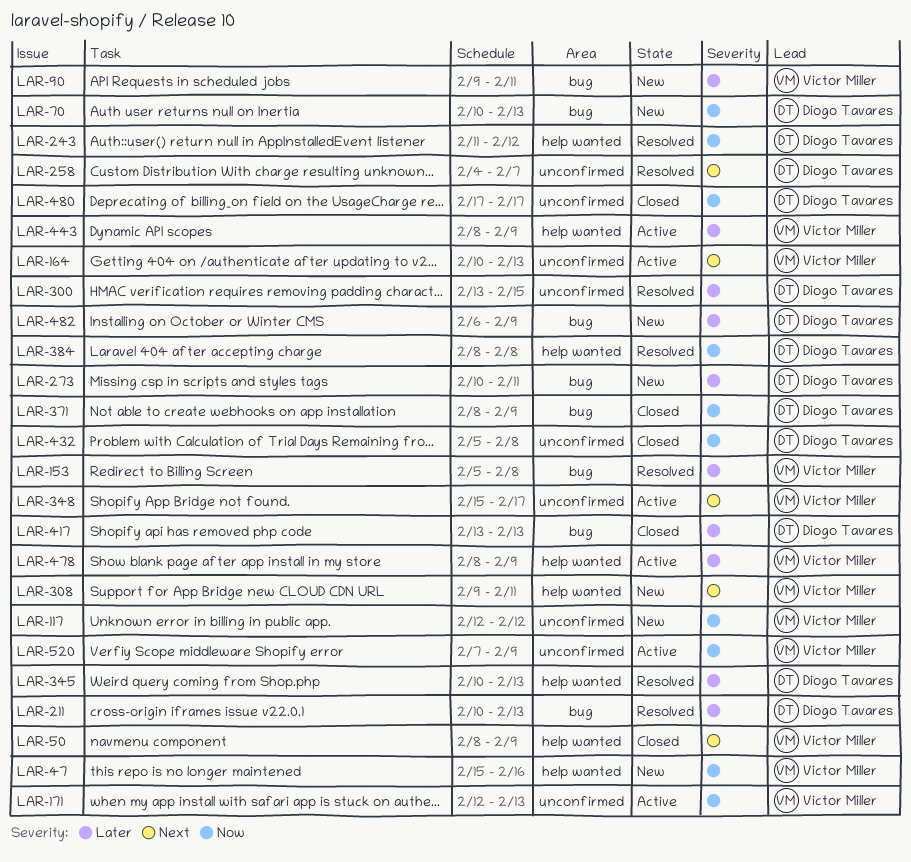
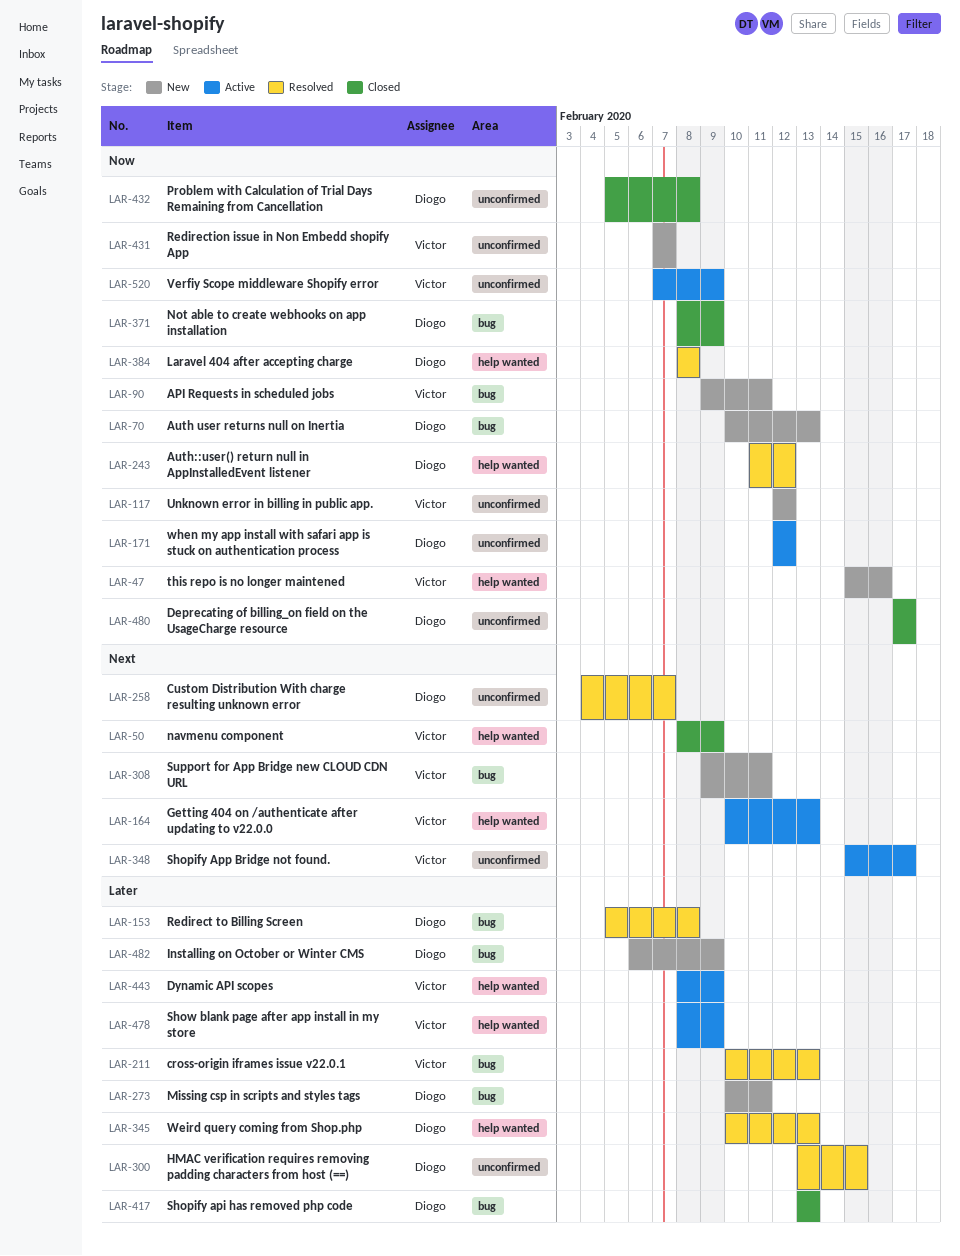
LAR-90, priority: Later -> Now
LAR-153, owner: Victor Miller -> Diogo Tavares
LAR-164, label: unconfirmed -> help wanted
LAR-171, owner: Victor Miller -> Diogo Tavares
LAR-171, due: Feb 13 -> Feb 12
LAR-211, owner: Diogo Tavares -> Victor Miller
LAR-308, label: help wanted -> bug
LAR-431: none -> present

